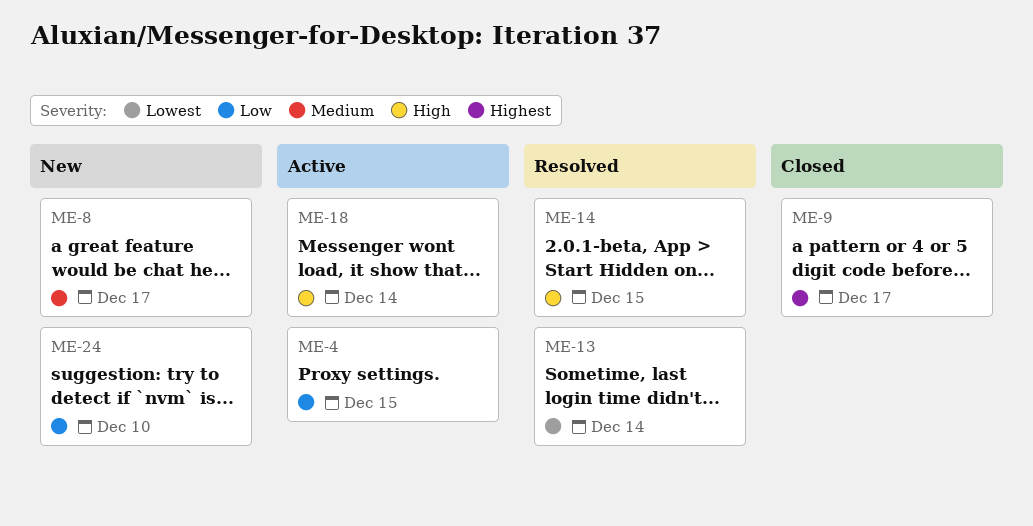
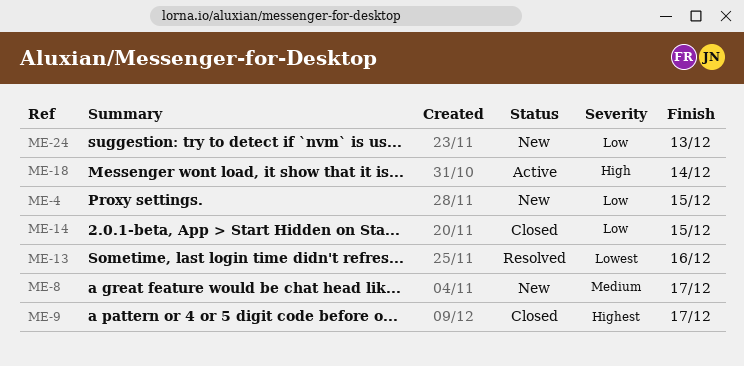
ME-4, status: Active -> New
ME-13, due: Dec 14 -> Dec 16
ME-14, status: Resolved -> Closed
ME-14, priority: High -> Low
ME-24, due: Dec 10 -> Dec 13

